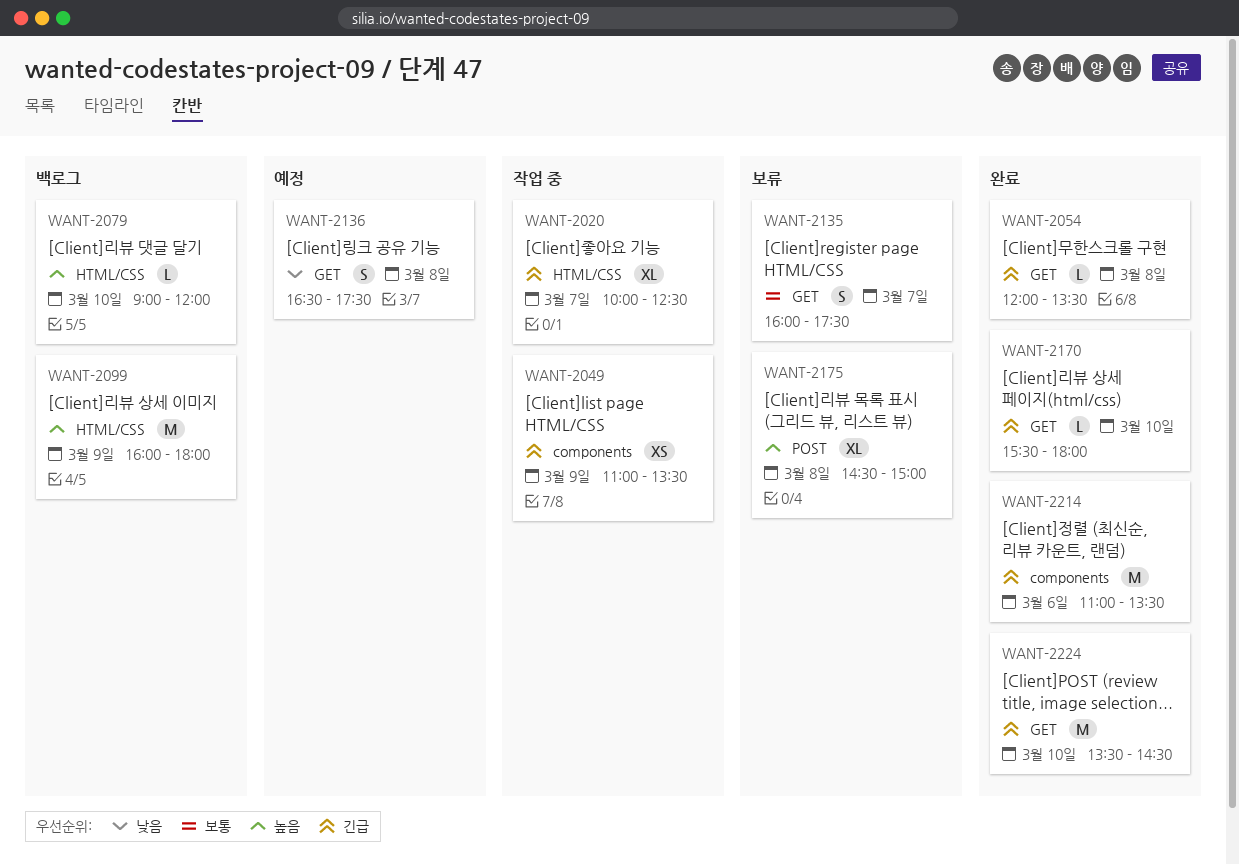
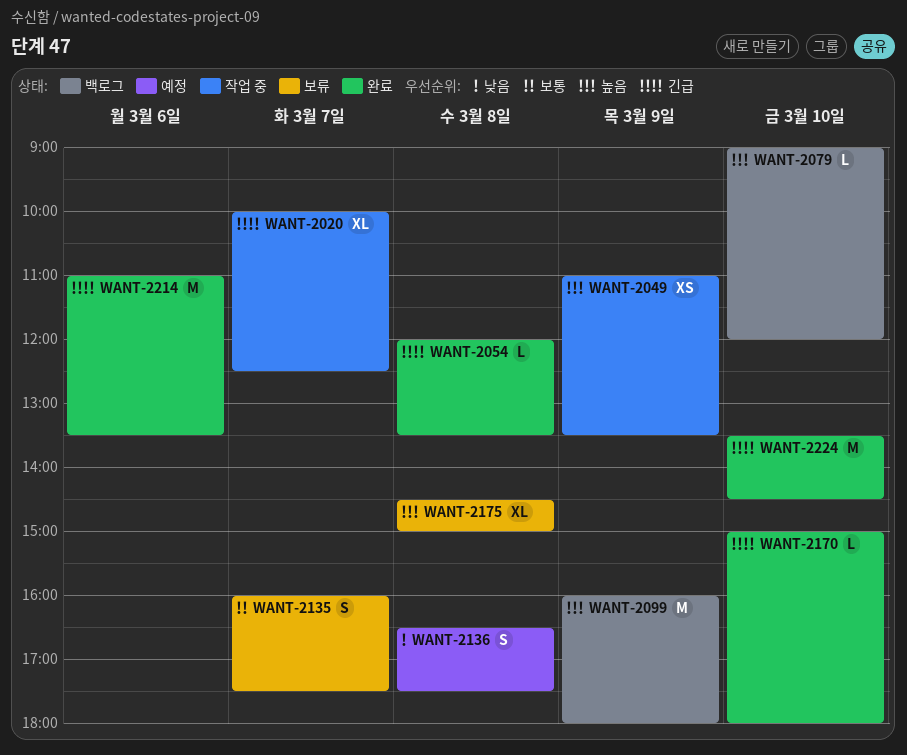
WANT-2049, priority: 긴급 -> 높음
WANT-2170, begins: 15:30 -> 15:00

